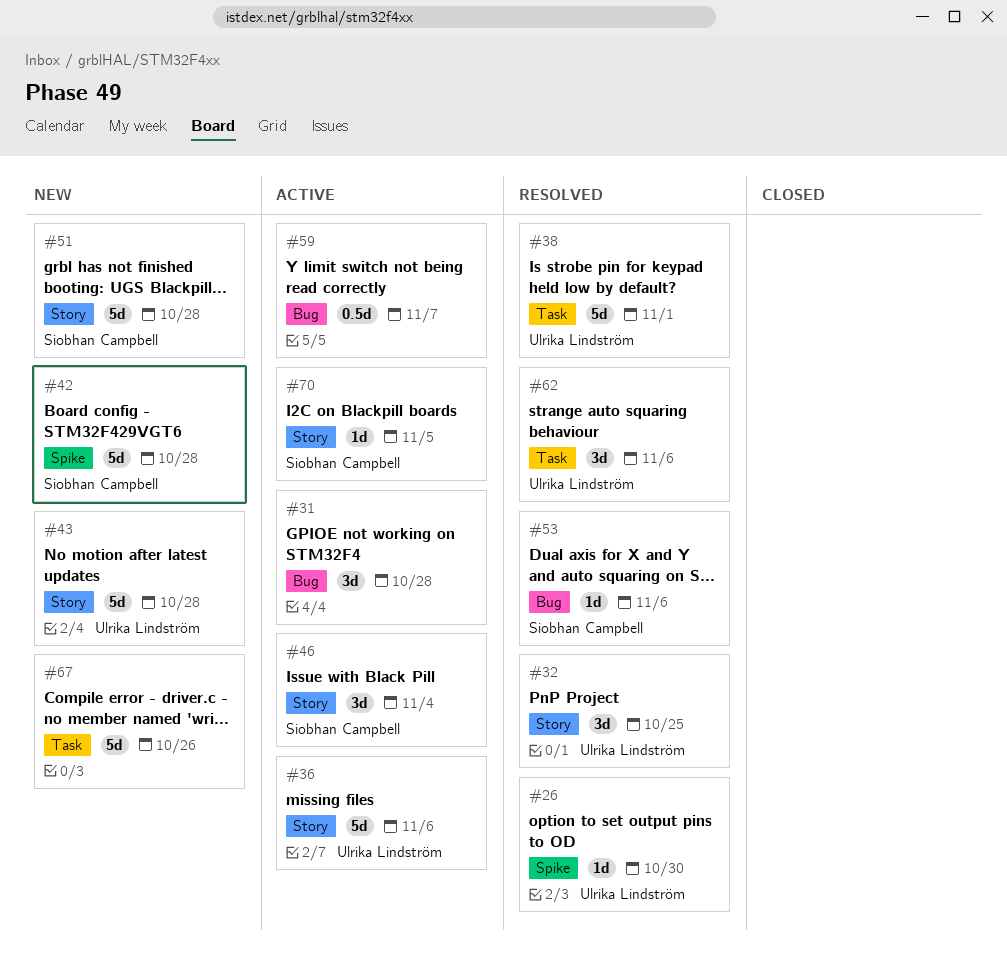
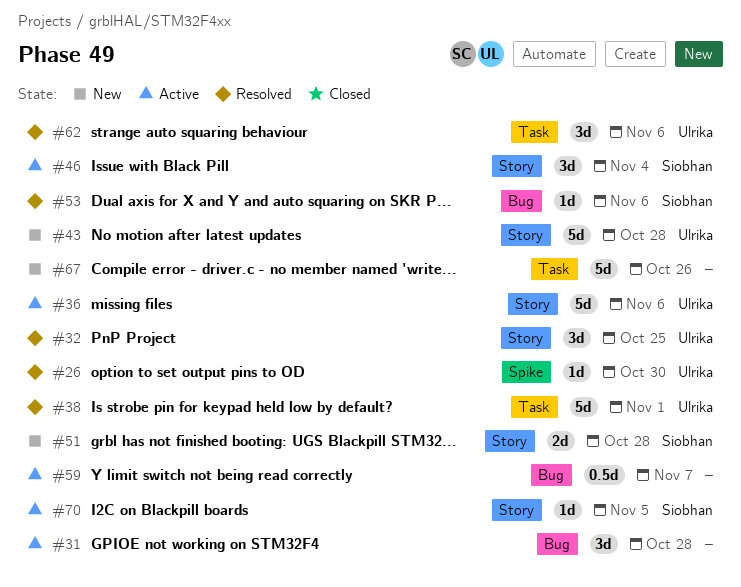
#42: present -> none
#51, estimate: 5d -> 2d

